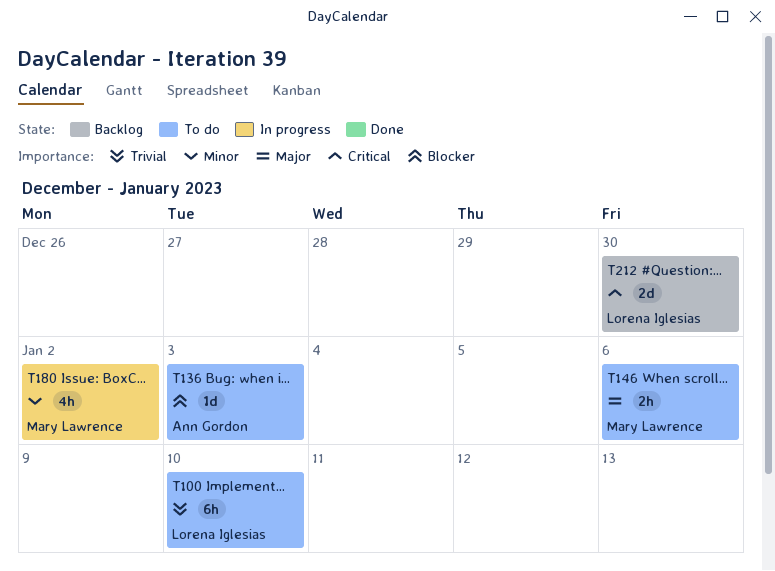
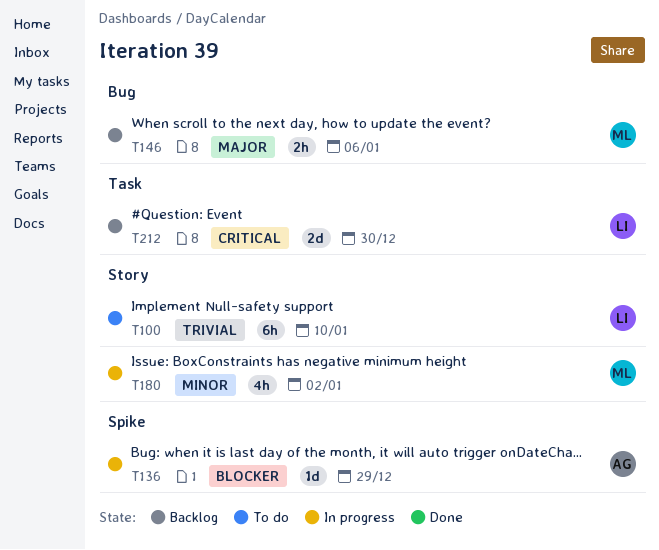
T136, status: To do -> In progress
T136, due: Jan 3 -> Dec 29
T146, status: To do -> Backlog

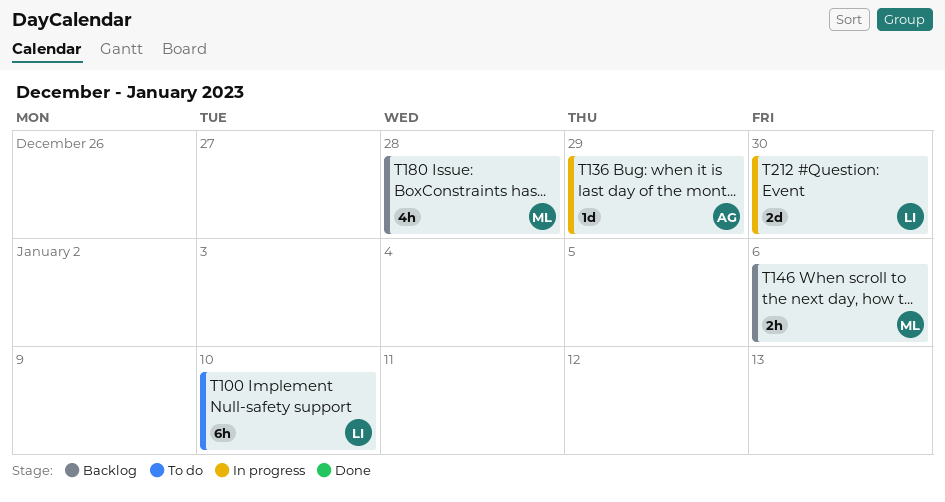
T180, status: In progress -> Backlog
T180, due: Jan 2 -> Dec 28
T212, status: Backlog -> In progress

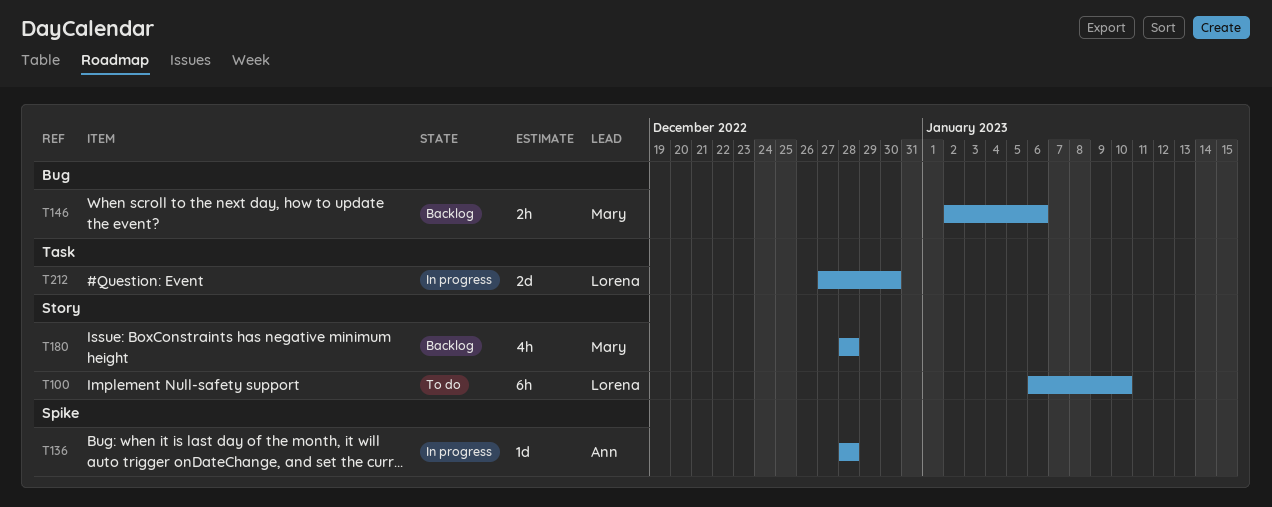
T136, due: Dec 29 -> Dec 28

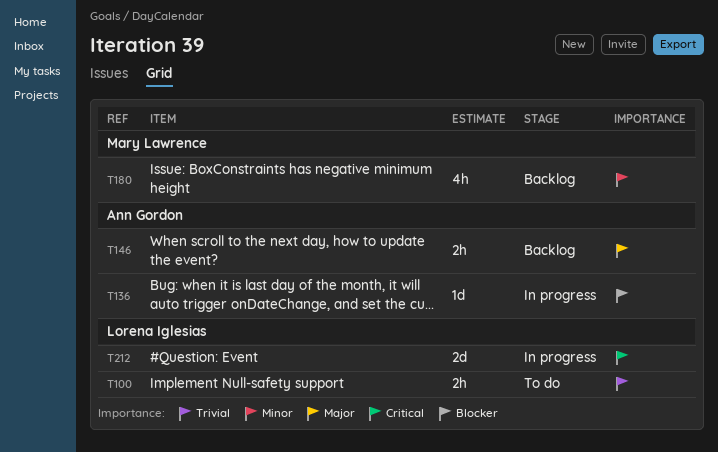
T100, estimate: 6h -> 2h
T146, owner: Mary Lawrence -> Ann Gordon

